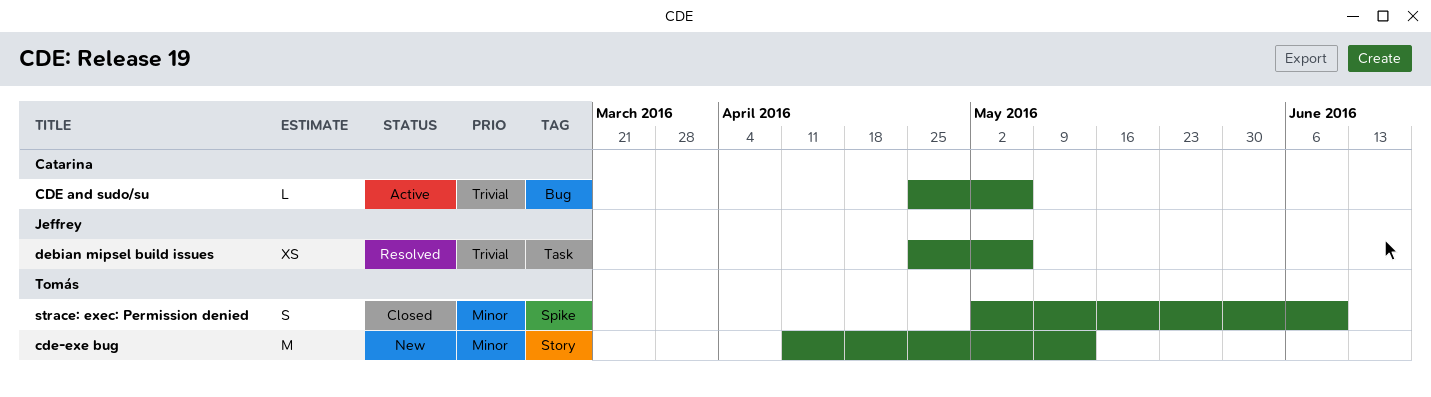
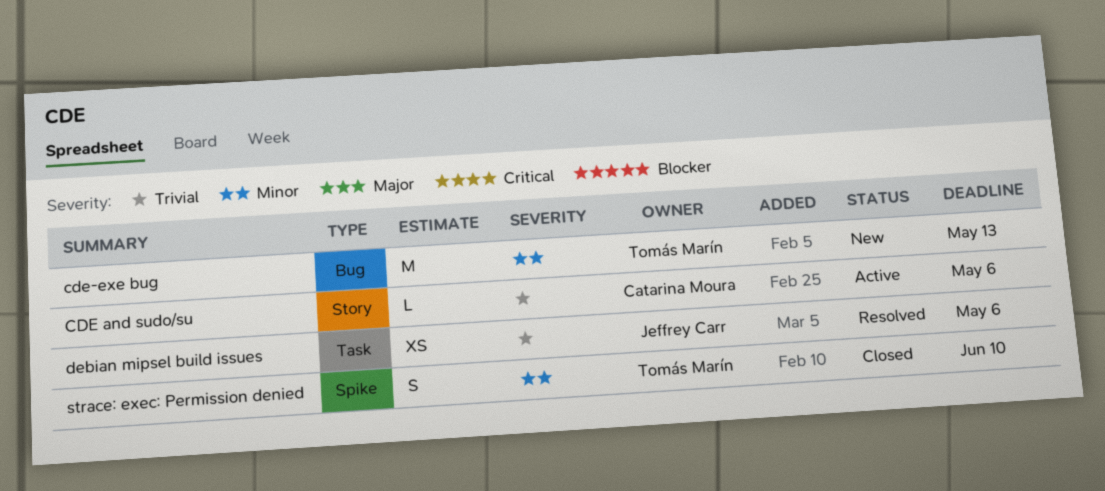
CDE and sudo/su, label: Bug -> Story
cde-exe bug, label: Story -> Bug

